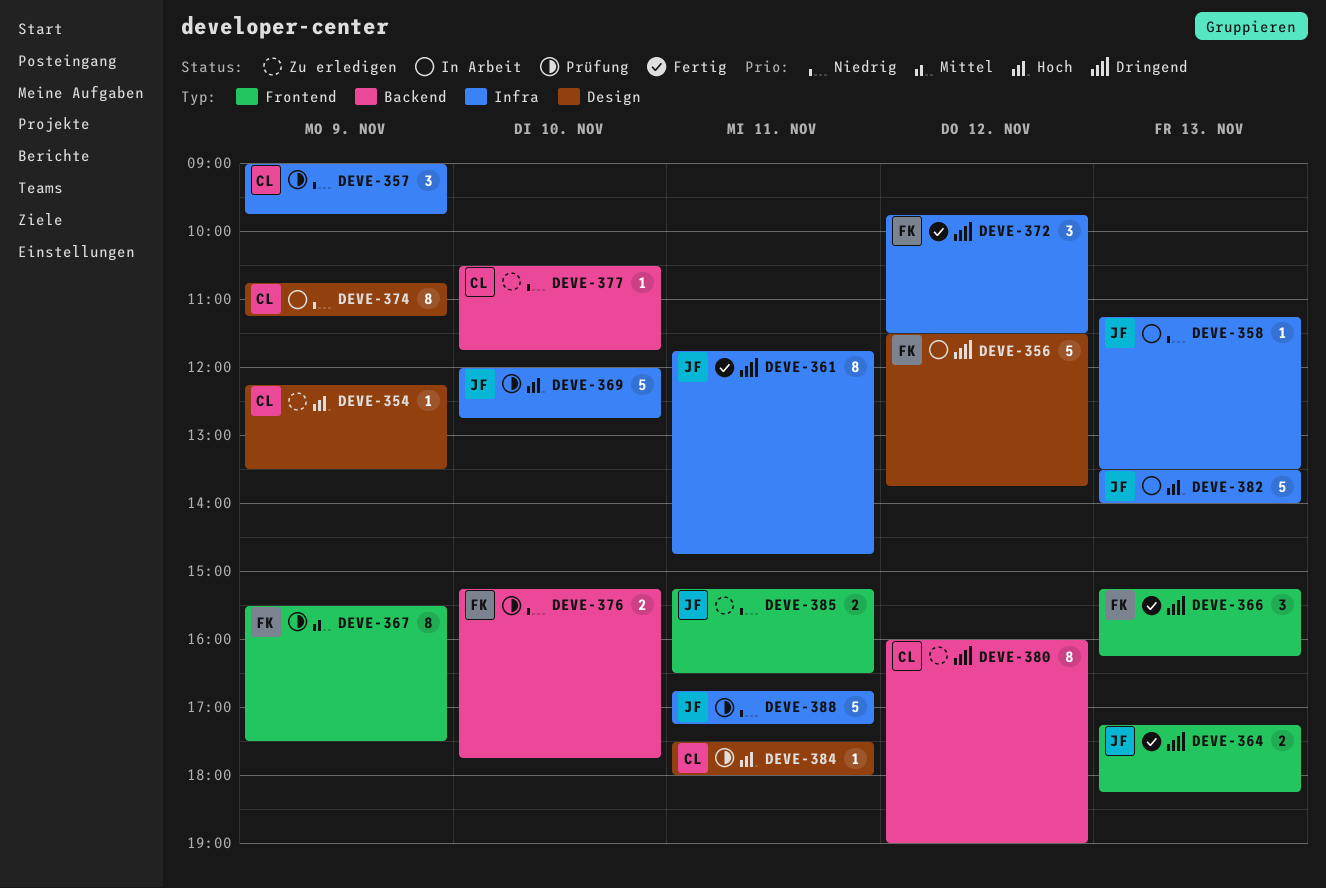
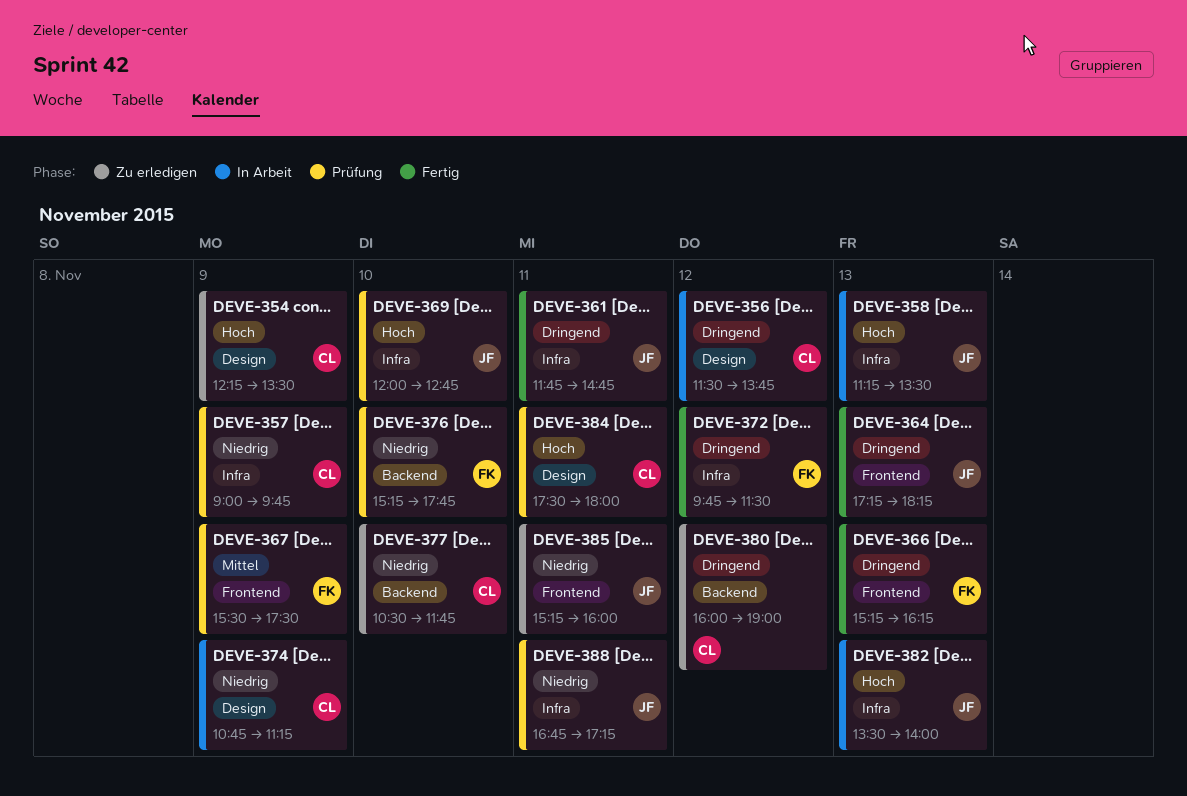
DEVE-356, owner: FK -> CL
DEVE-358, priority: Niedrig -> Hoch
DEVE-385, ends: 16:30 -> 16:00

